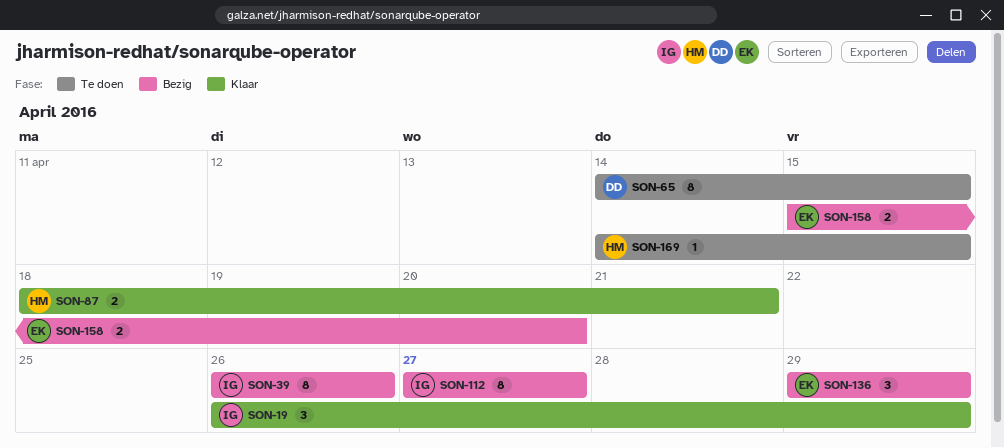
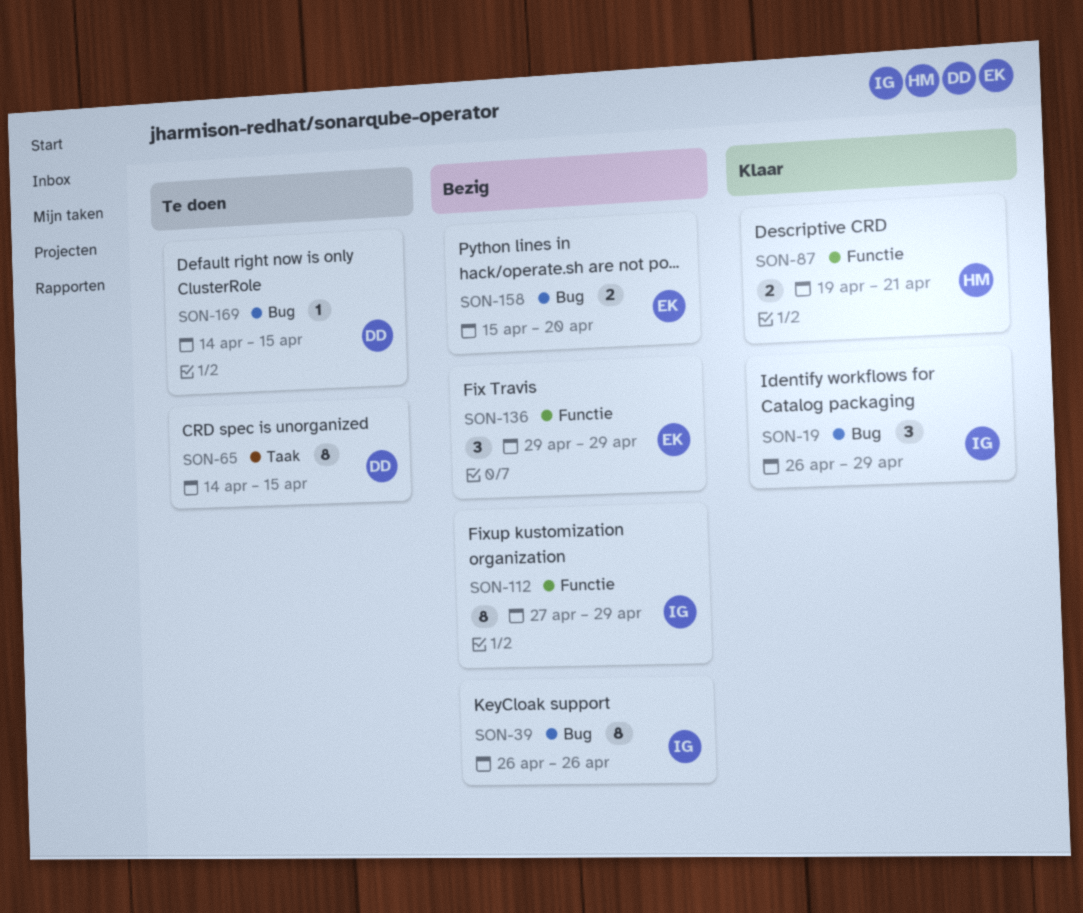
SON-87, start: Apr 18 -> Apr 19
SON-112, due: Apr 27 -> Apr 29
SON-169, owner: HM -> DD

